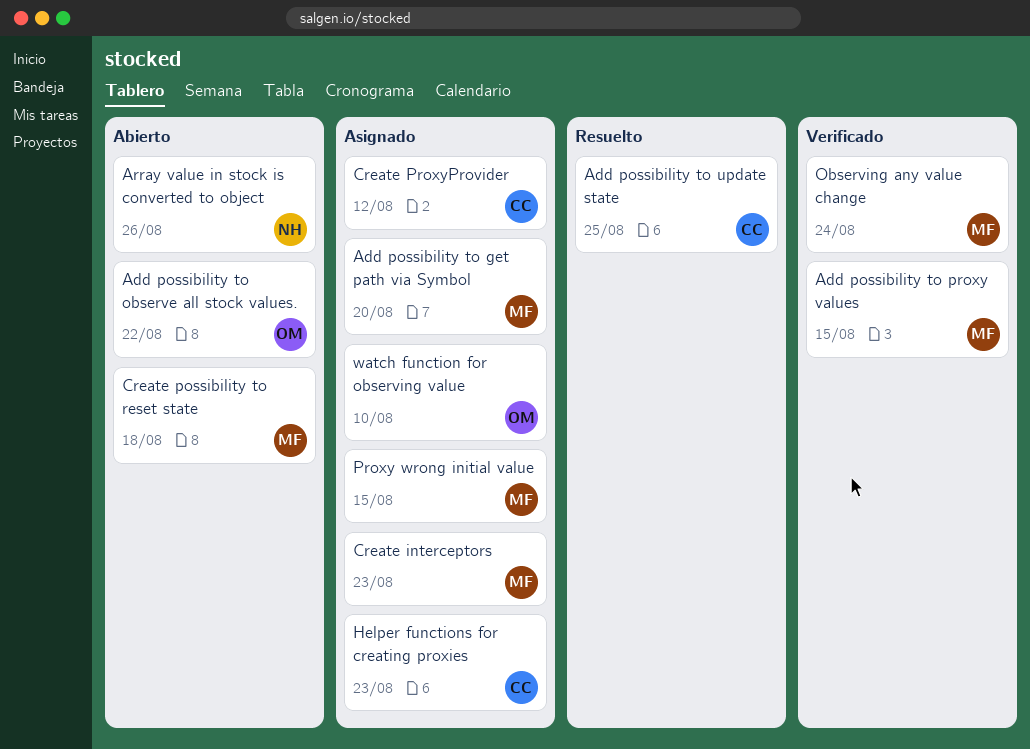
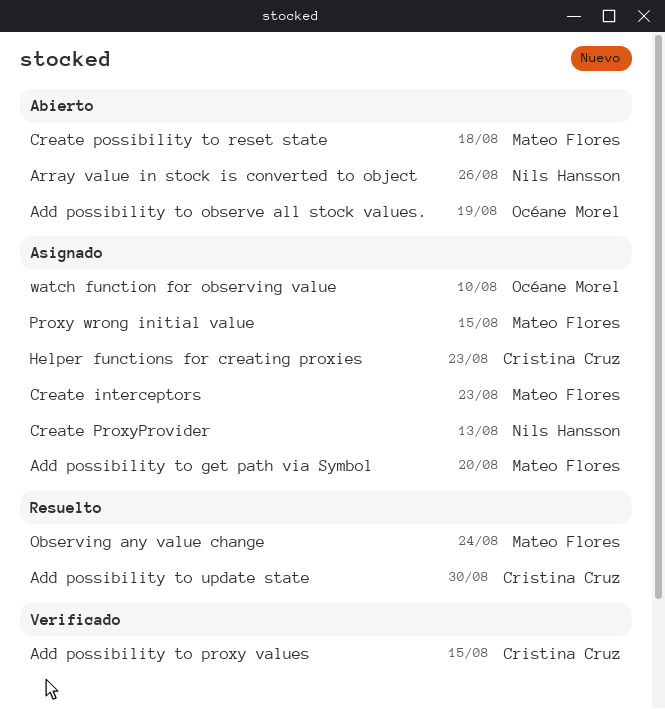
Add possibility to observe all stock values., due: Aug 22 -> Aug 19
Add possibility to proxy values, owner: Mateo Flores -> Cristina Cruz
Add possibility to update state, due: Aug 25 -> Aug 30
Create ProxyProvider, owner: Cristina Cruz -> Nils Hansson
Create ProxyProvider, due: Aug 12 -> Aug 13
Observing any value change, status: Verificado -> Resuelto

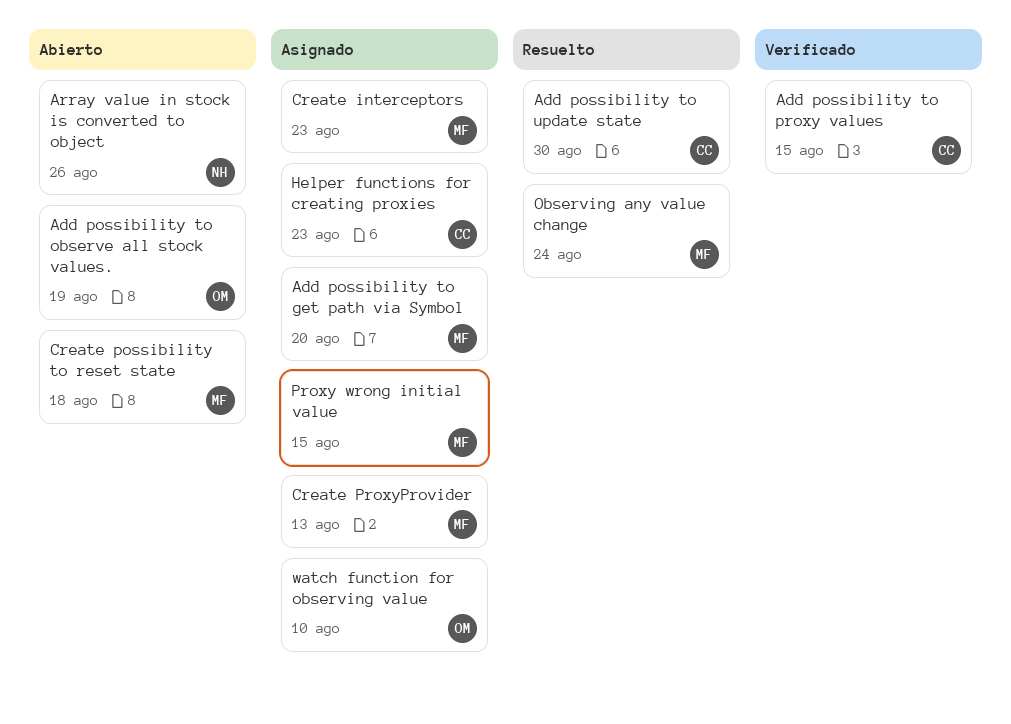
Create ProxyProvider, owner: Nils Hansson -> Mateo Flores

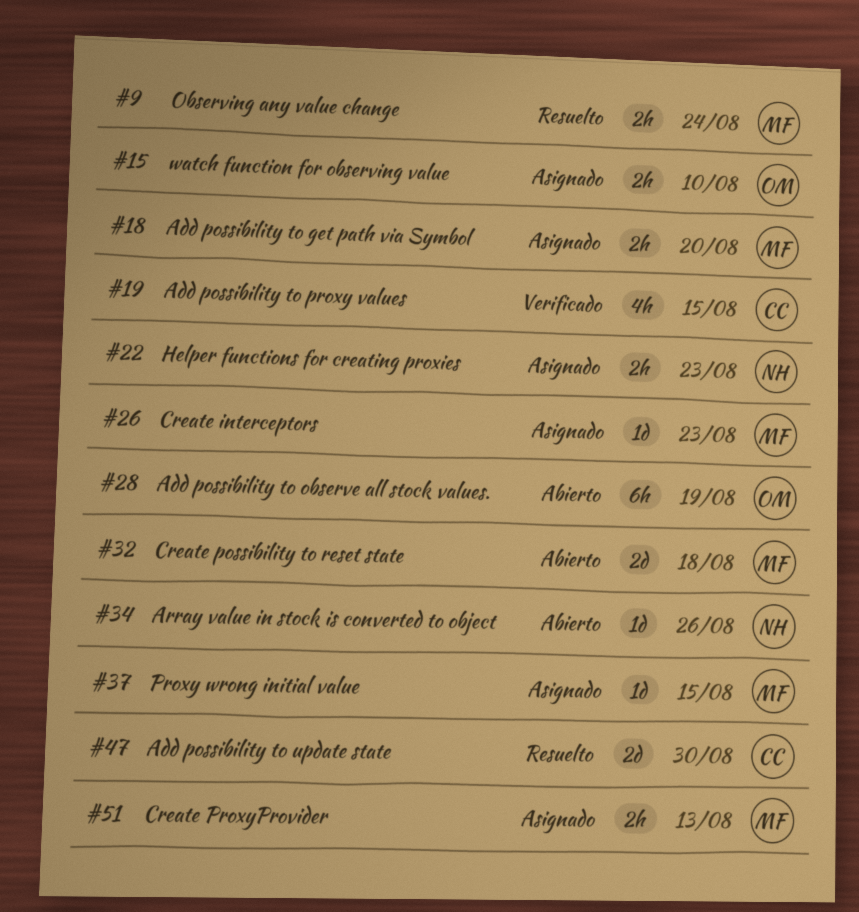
Helper functions for creating proxies, owner: CC -> NH

